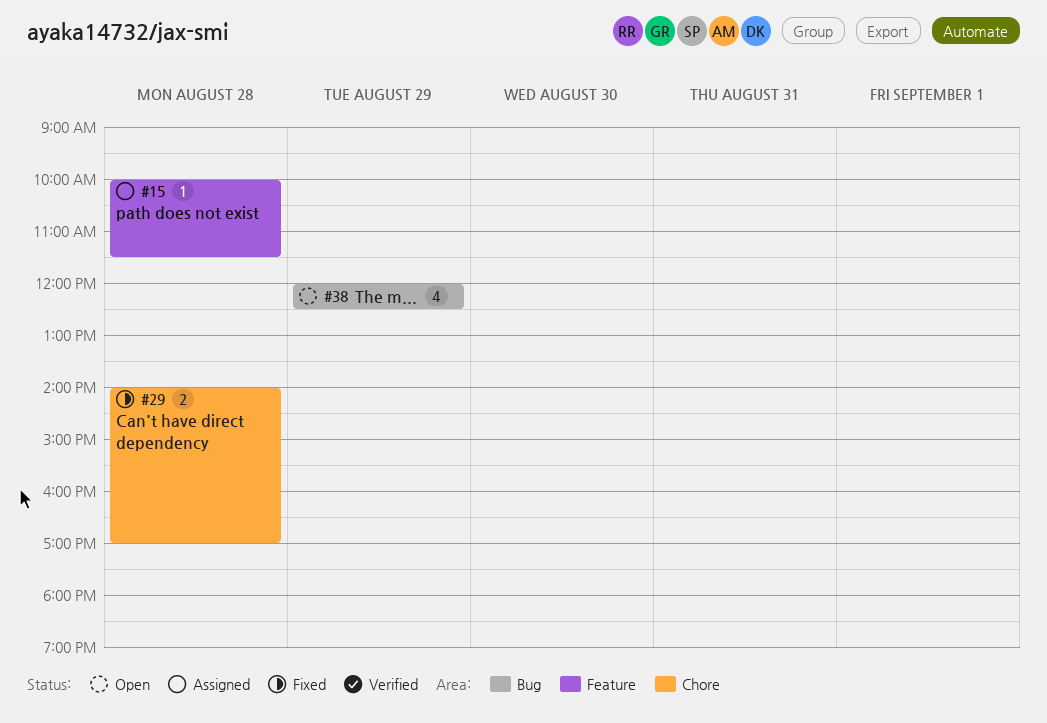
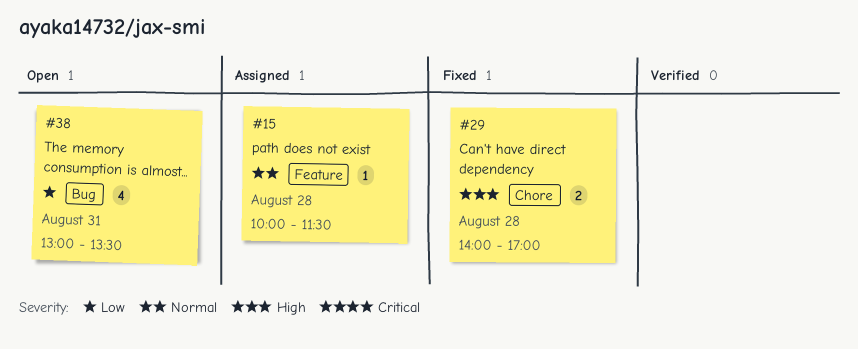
#38, day: Aug 29 -> Aug 31
#38, begins: 12:00 -> 13:00
#38, ends: 12:30 -> 13:30

